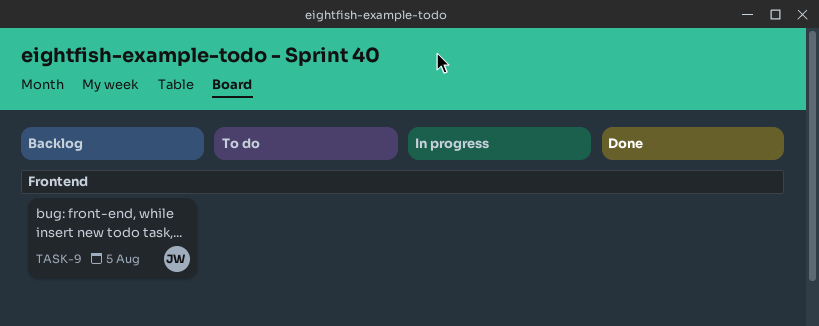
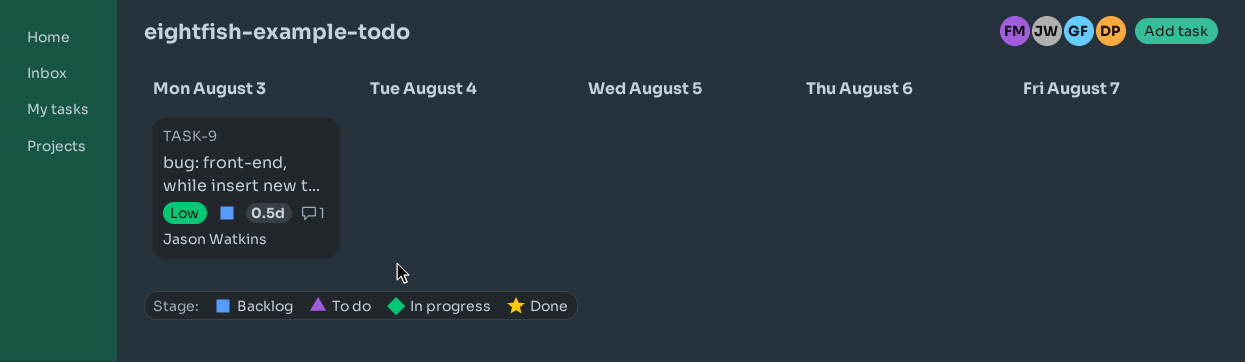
TASK-9, due: Aug 5 -> Aug 3

